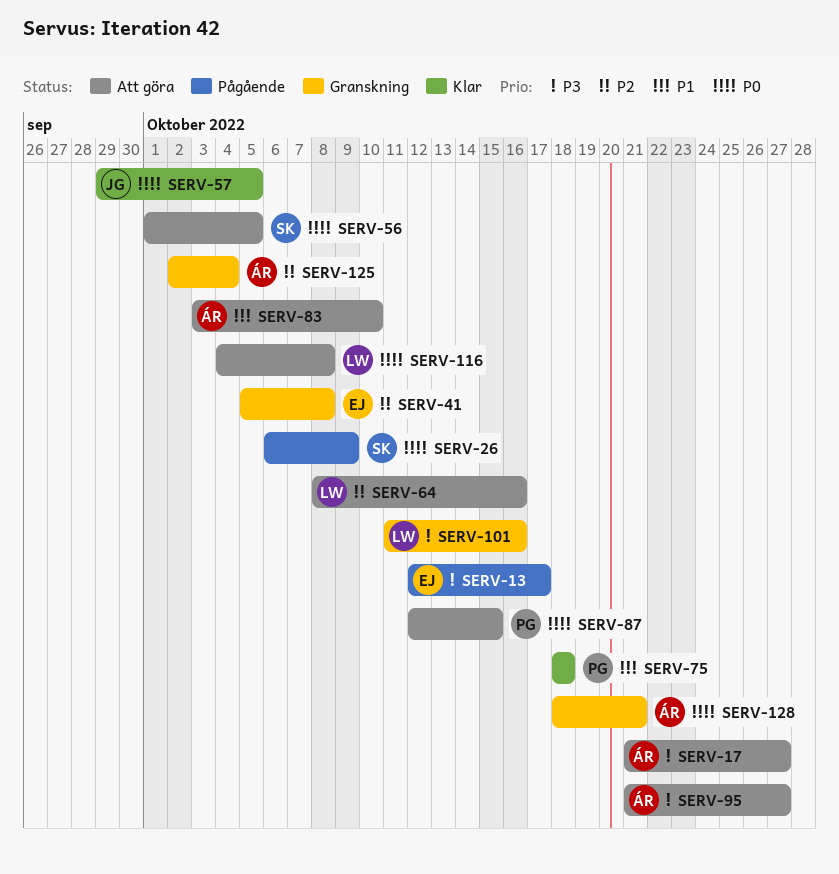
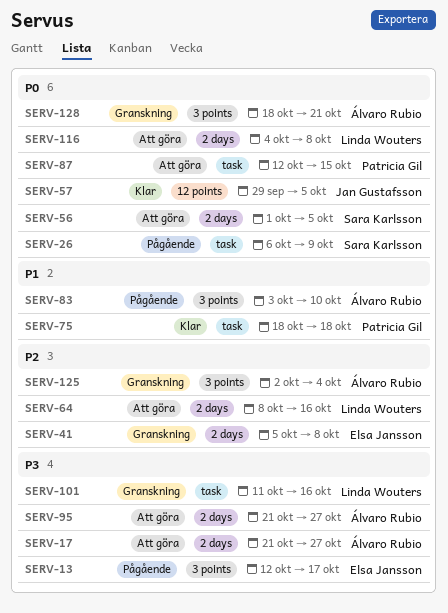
SERV-83, status: Att göra -> Pågående

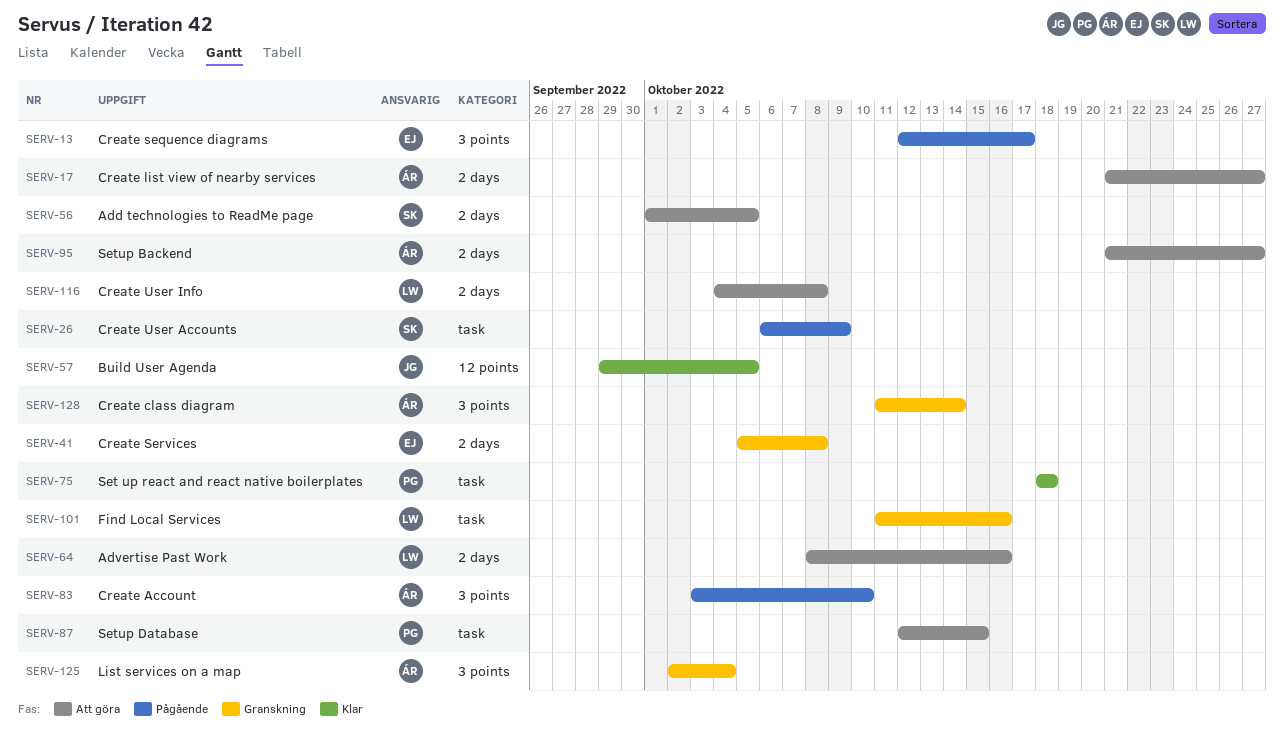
SERV-128, start: Oct 18 -> Oct 11
SERV-128, due: Oct 21 -> Oct 14

